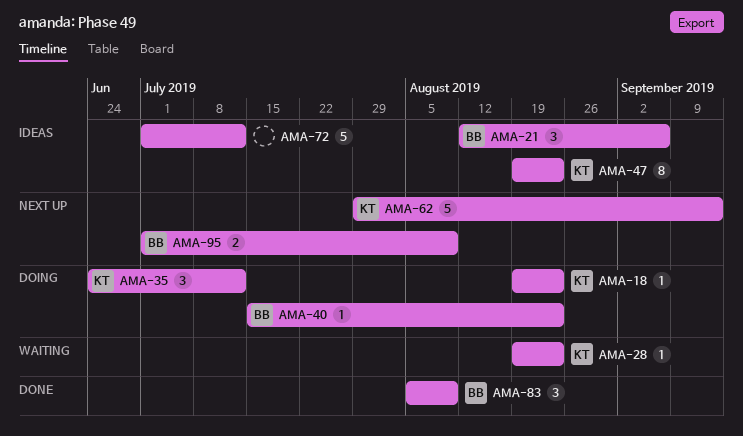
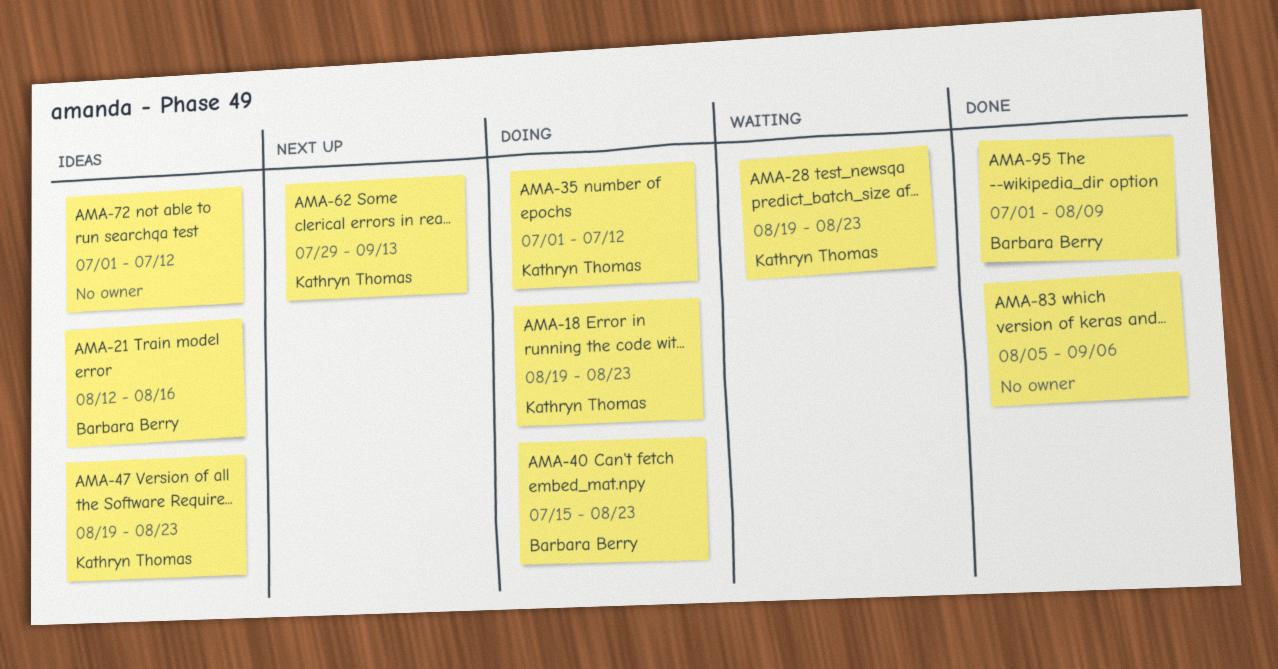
AMA-21, due: Sep 6 -> Aug 16
AMA-35, start: Jun 24 -> Jul 1
AMA-83, owner: Barbara Berry -> none
AMA-83, due: Aug 9 -> Sep 6
AMA-95, status: Next up -> Done

